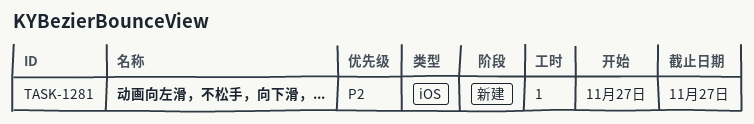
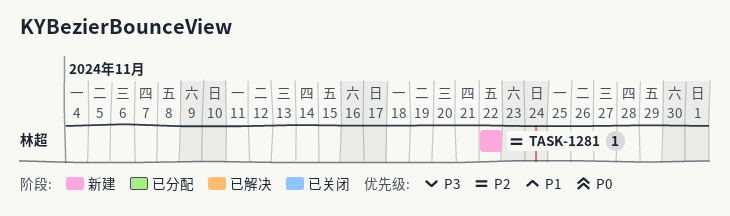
TASK-1281, start: Nov 27 -> Nov 22
TASK-1281, due: Nov 27 -> Nov 22

